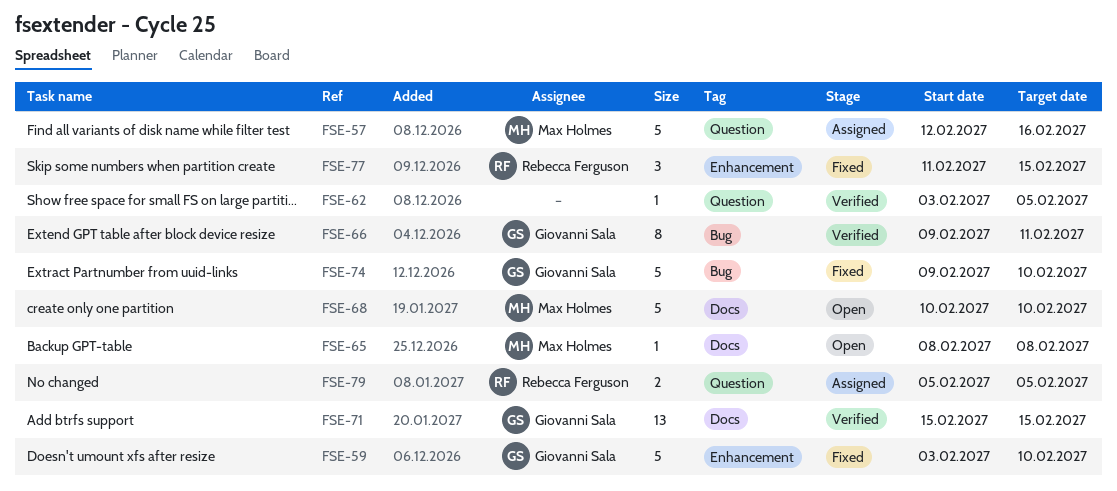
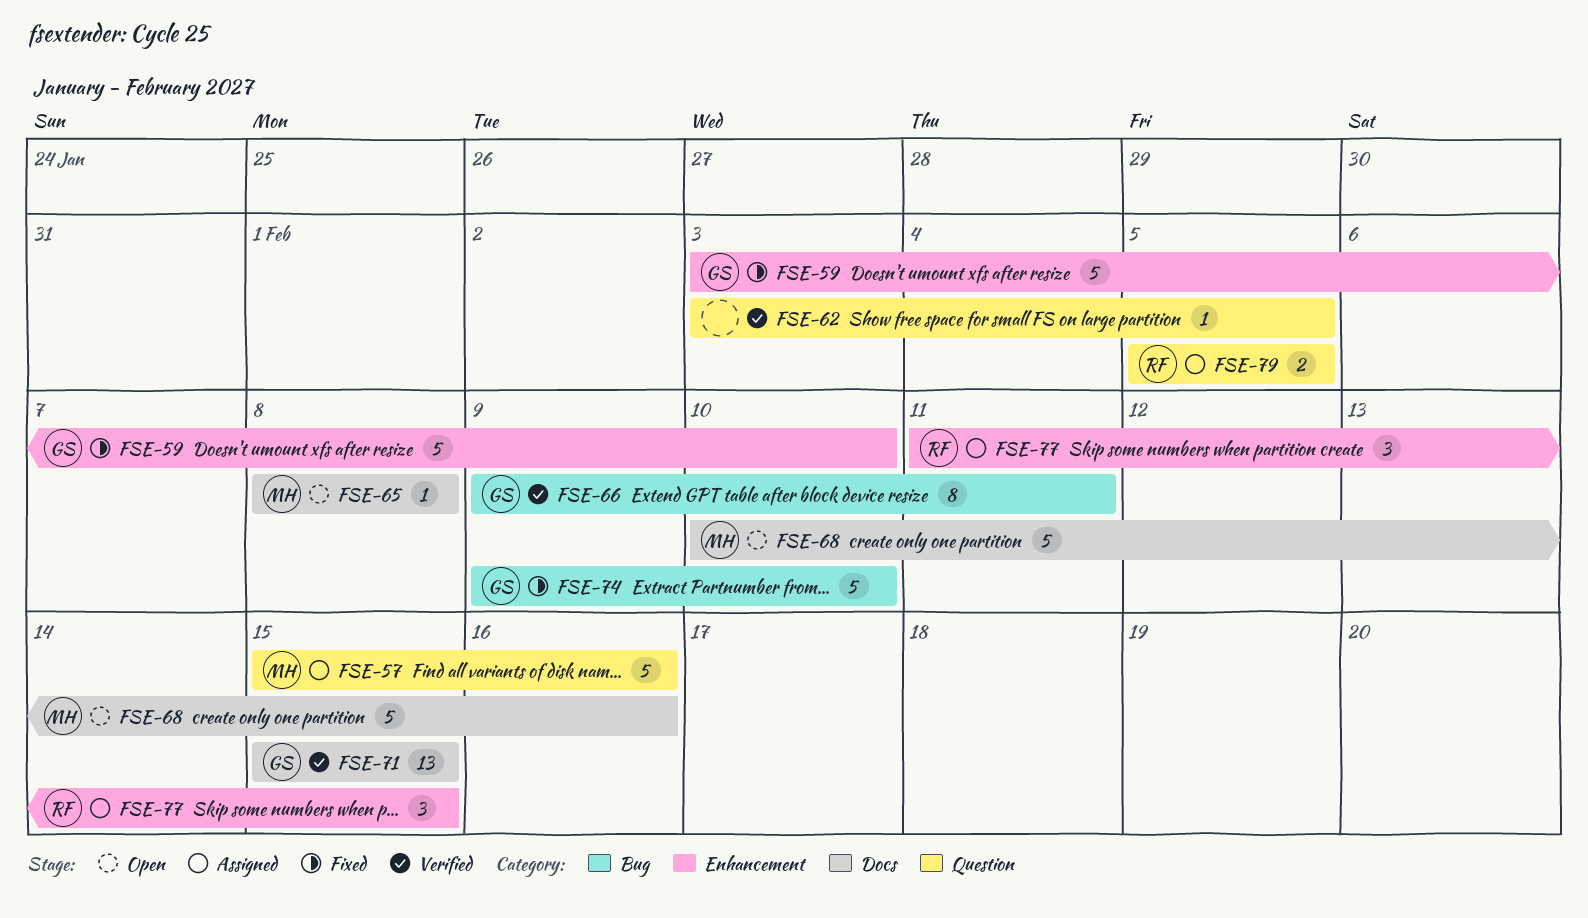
FSE-57, start: Feb 12 -> Feb 15
FSE-68, due: Feb 10 -> Feb 16
FSE-77, status: Fixed -> Assigned

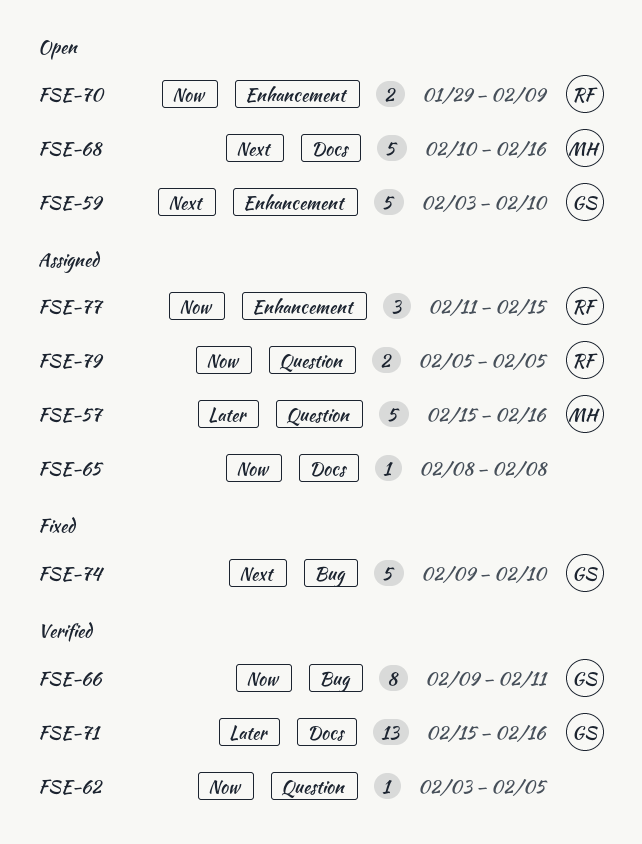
FSE-59, status: Fixed -> Open
FSE-65, status: Open -> Assigned
FSE-65, owner: MH -> none
FSE-70: none -> present
FSE-71, due: Feb 15 -> Feb 16

